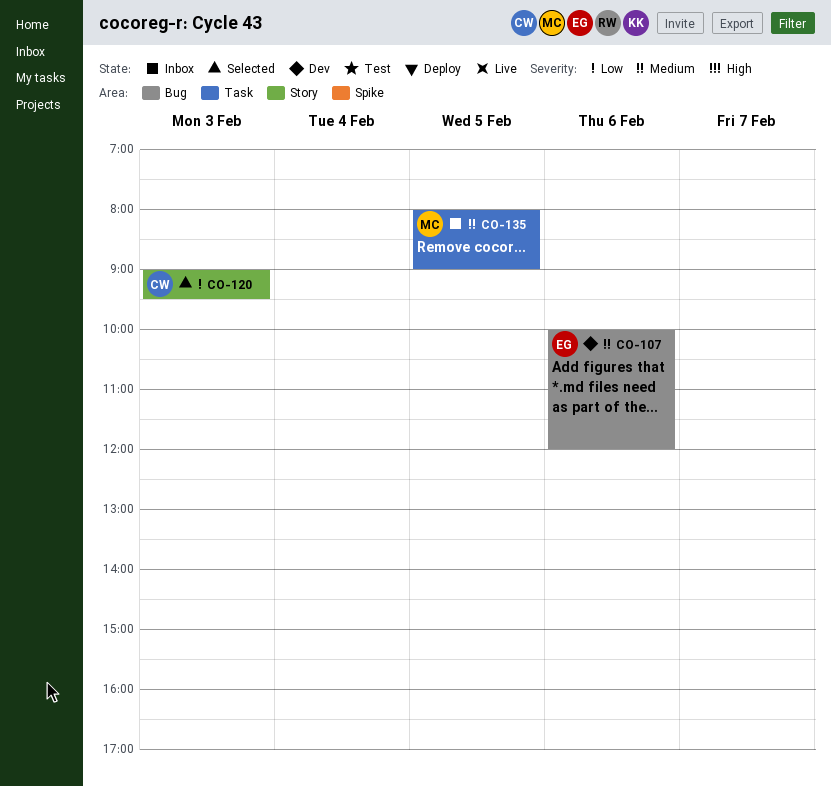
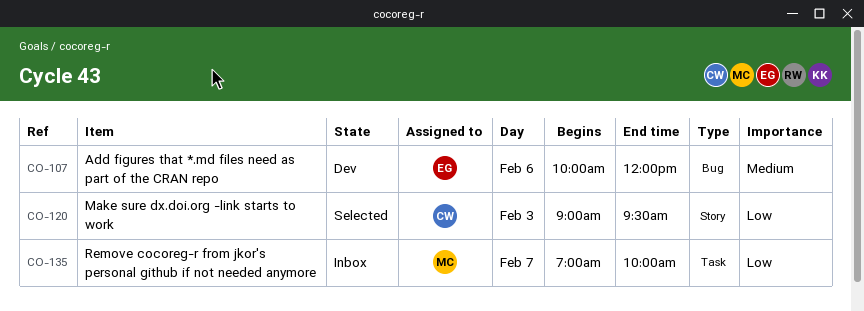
CO-135, priority: Medium -> Low
CO-135, day: Feb 5 -> Feb 7
CO-135, begins: 08:00 -> 07:00
CO-135, ends: 09:00 -> 10:00

